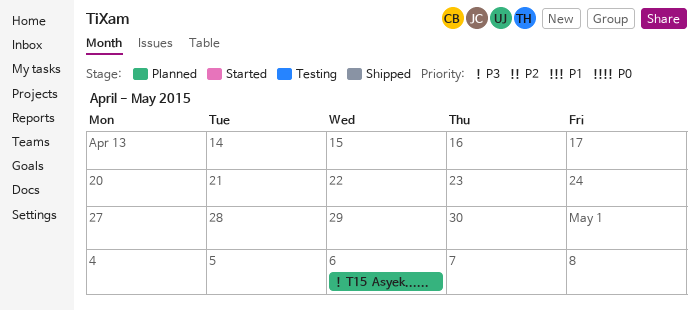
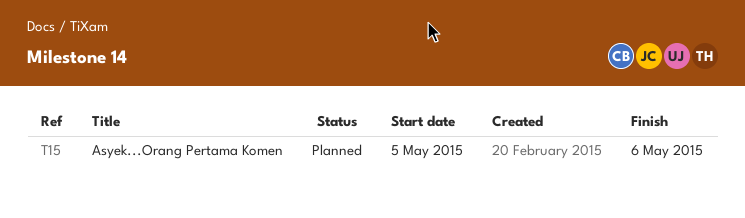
T15, start: May 6 -> May 5

